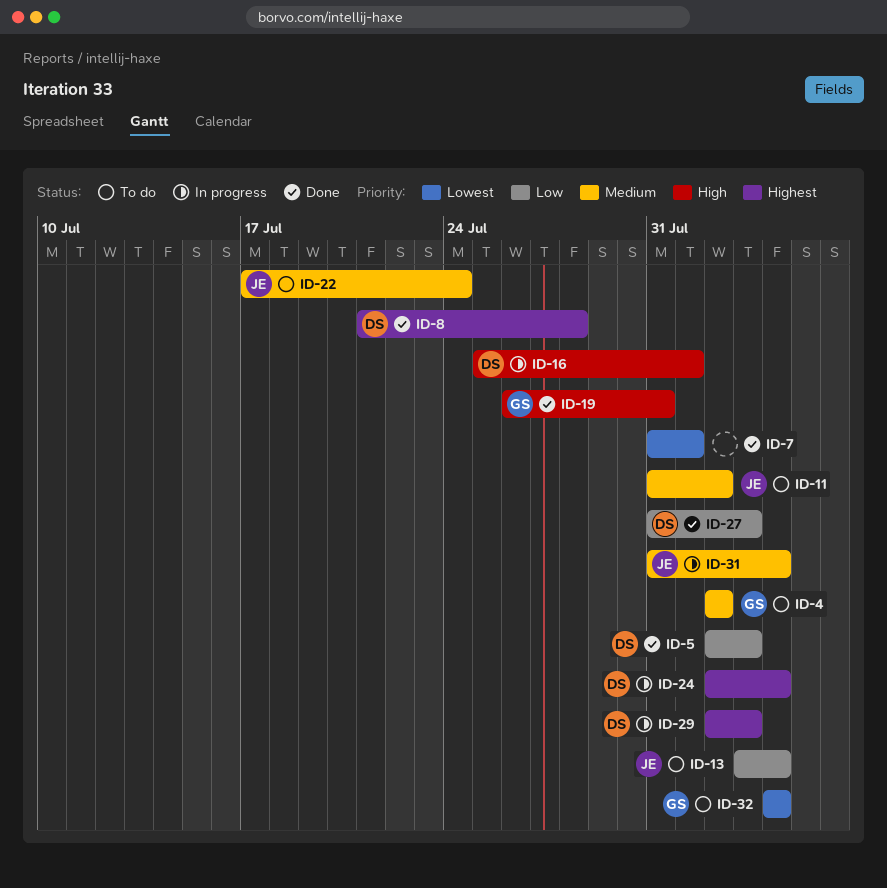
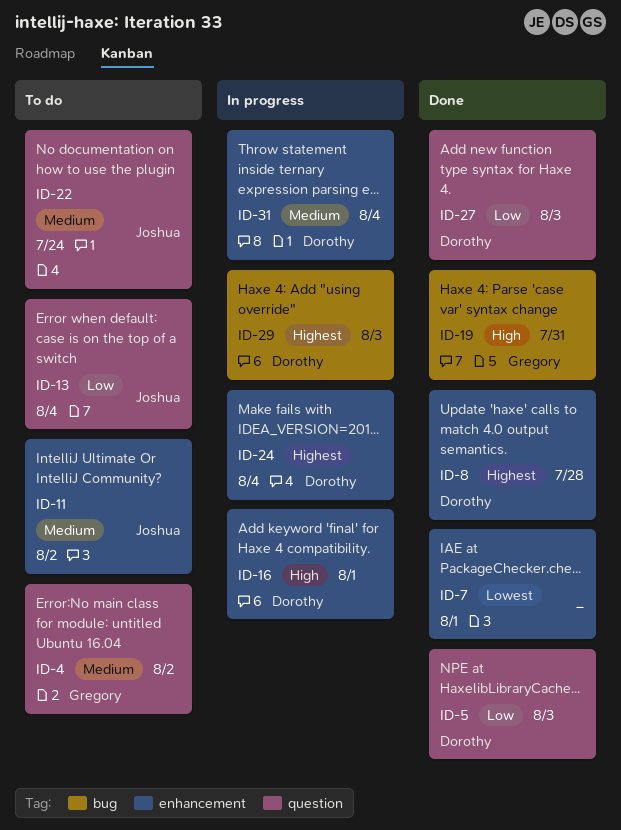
ID-31, owner: Joshua -> Dorothy
ID-32: present -> none

